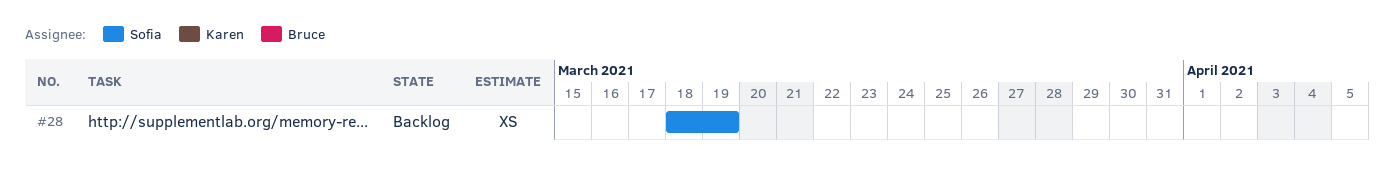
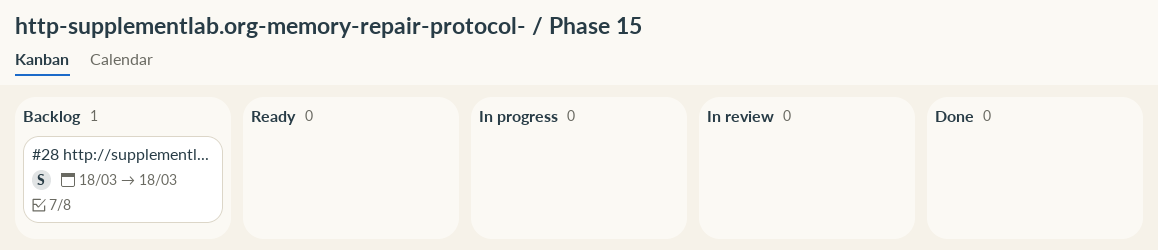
#28, estimate: XS -> S
#28, due: Mar 19 -> Mar 18

